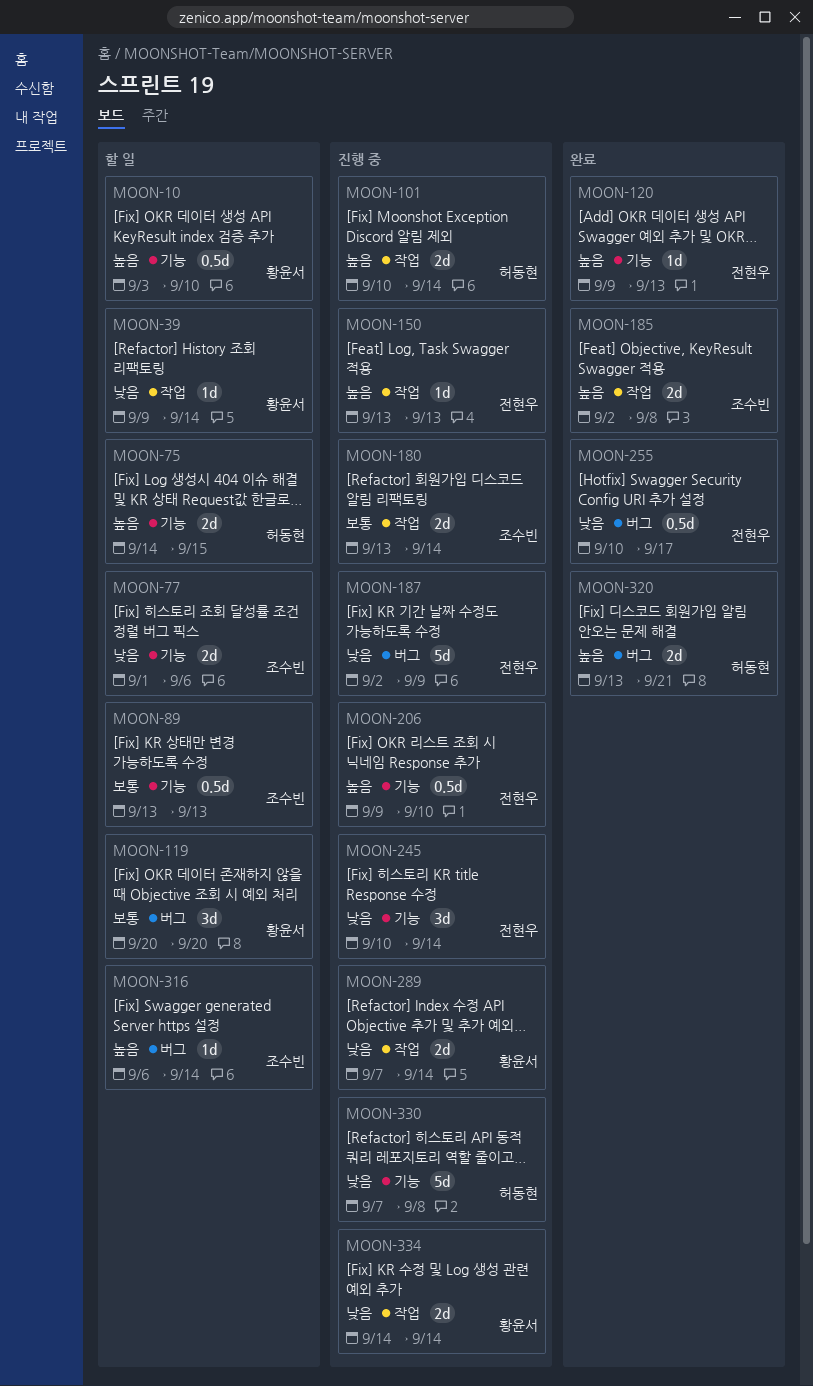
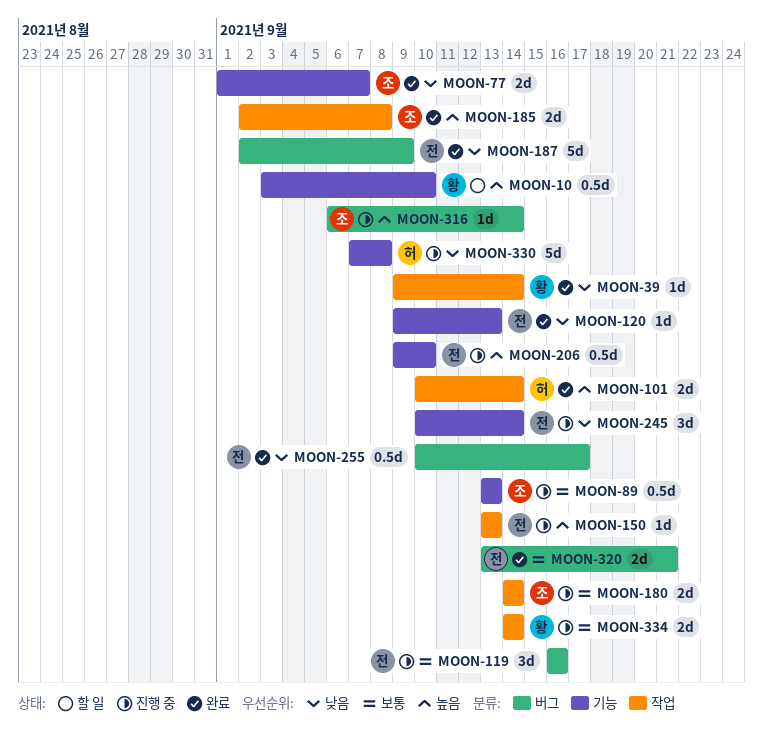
MOON-39, status: 할 일 -> 완료
MOON-75: present -> none
MOON-77, status: 할 일 -> 완료
MOON-77, due: Sep 6 -> Sep 7
MOON-89, status: 할 일 -> 진행 중
MOON-101, status: 진행 중 -> 완료
MOON-119, status: 할 일 -> 진행 중
MOON-119, owner: 황윤서 -> 전현우
MOON-119, start: Sep 20 -> Sep 16
MOON-119, due: Sep 20 -> Sep 16
MOON-120, priority: 높음 -> 낮음
MOON-180, start: Sep 13 -> Sep 14
MOON-187, status: 진행 중 -> 완료
MOON-289: present -> none
MOON-316, status: 할 일 -> 진행 중
MOON-320, owner: 허동현 -> 전현우
MOON-320, priority: 높음 -> 보통
MOON-334, priority: 낮음 -> 보통

